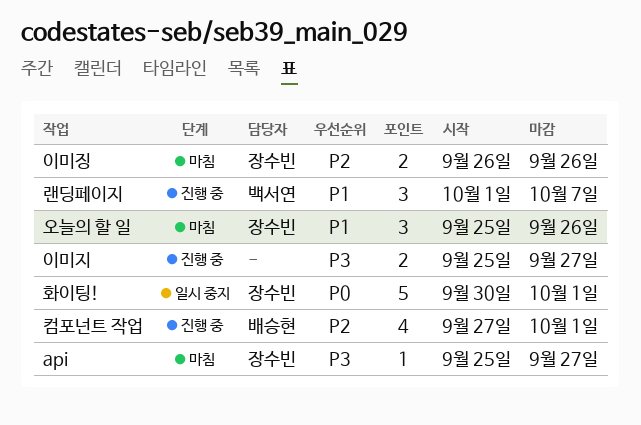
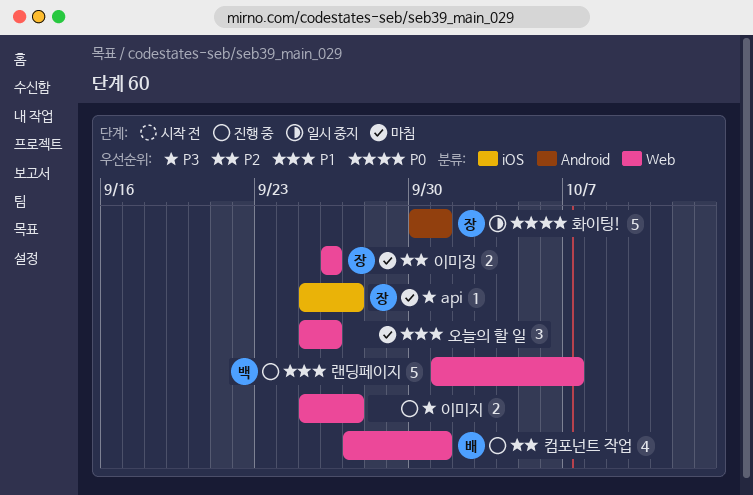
랜딩페이지, estimate: 3 -> 5
오늘의 할 일, owner: 장수빈 -> none

